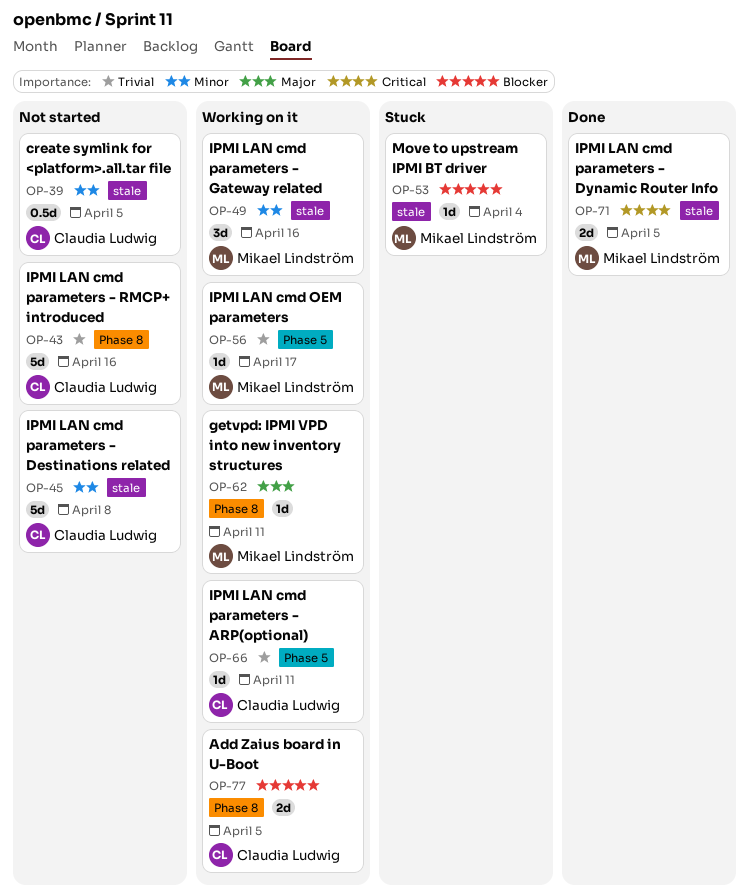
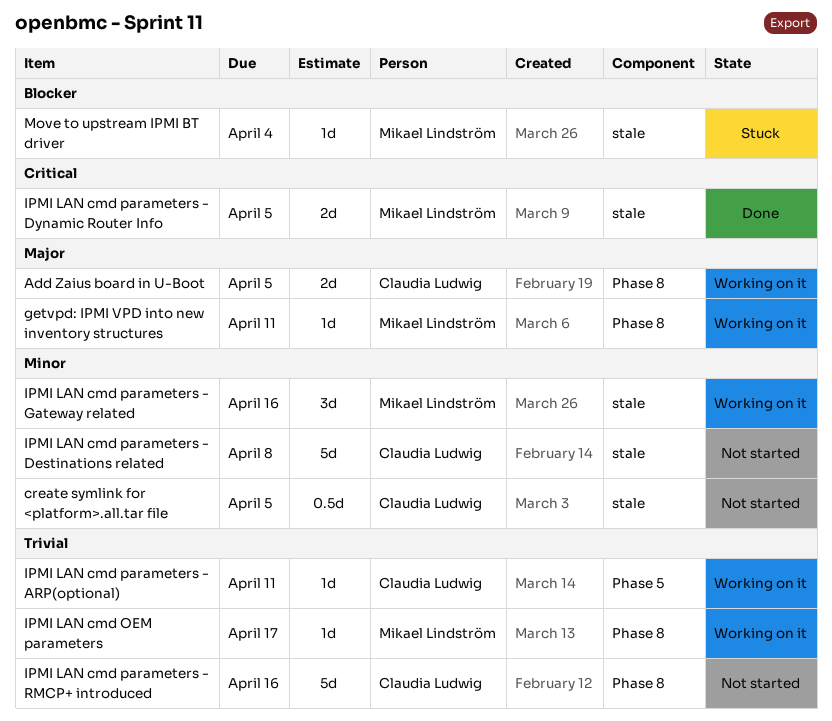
Add Zaius board in U-Boot, priority: Blocker -> Major
IPMI LAN cmd OEM parameters, label: Phase 5 -> Phase 8

